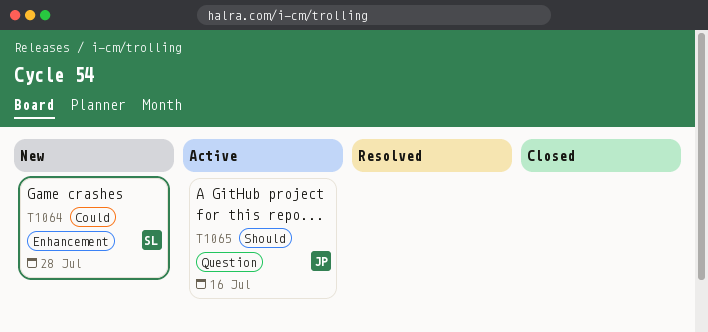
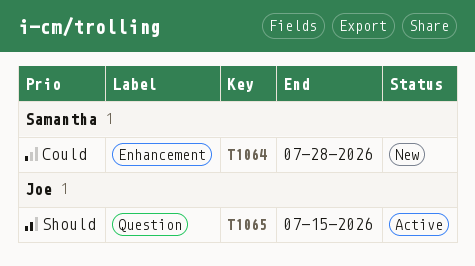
T1065, due: Jul 16 -> Jul 15

